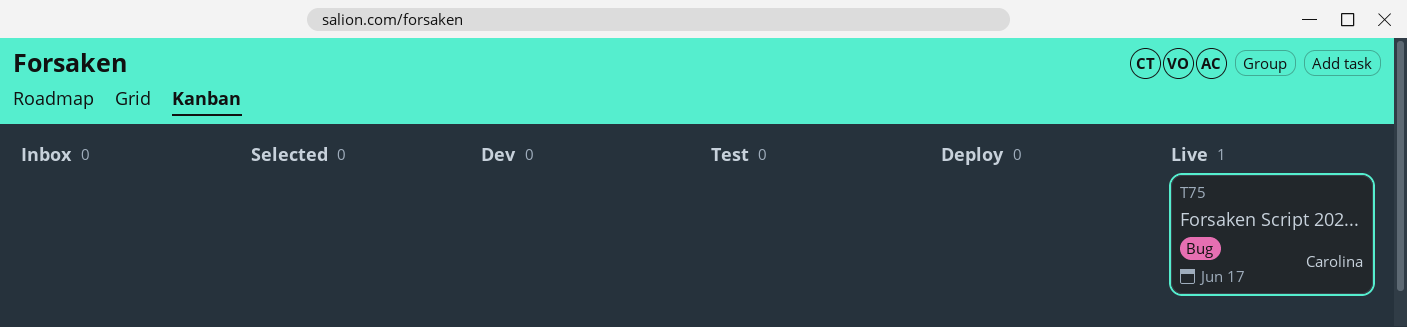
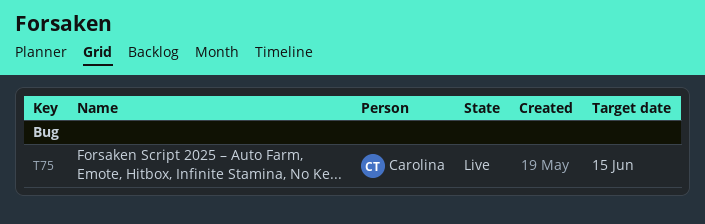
T75, due: Jun 17 -> Jun 15

